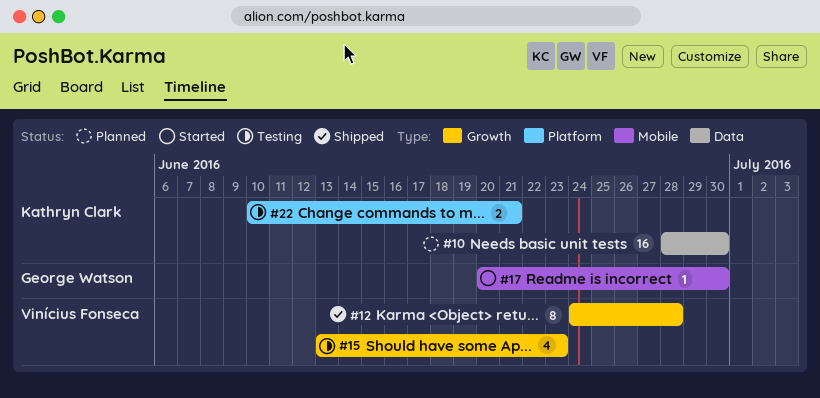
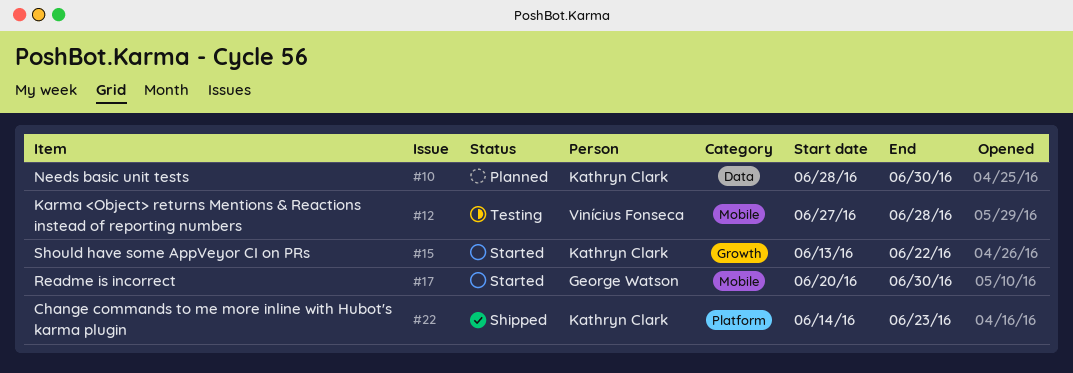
#12, status: Shipped -> Testing
#12, label: Growth -> Mobile
#12, start: Jun 24 -> Jun 27
#15, status: Testing -> Started
#15, owner: Vinícius Fonseca -> Kathryn Clark
#15, due: Jun 23 -> Jun 22
#22, status: Testing -> Shipped
#22, start: Jun 10 -> Jun 14
#22, due: Jun 21 -> Jun 23

